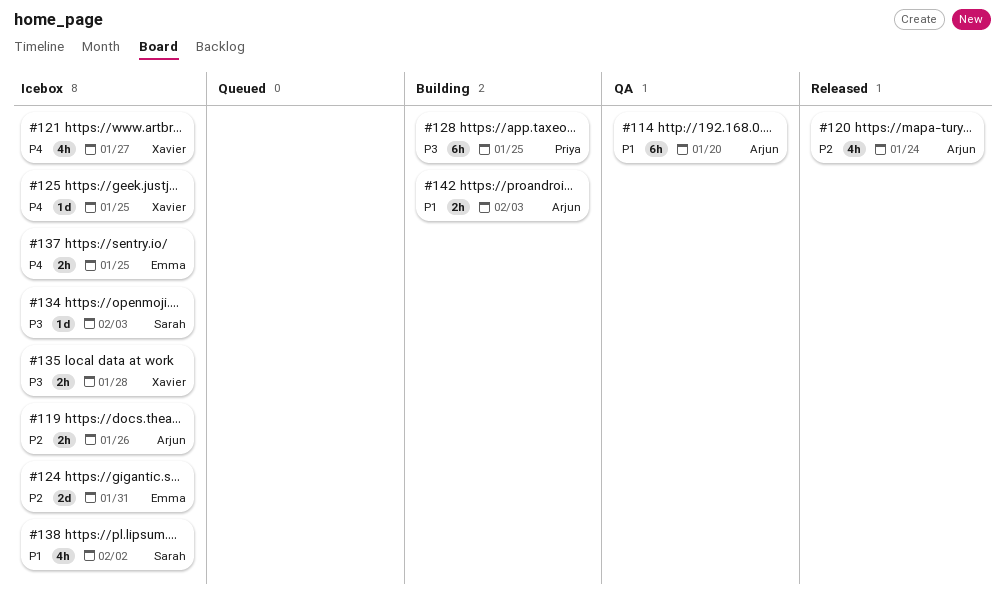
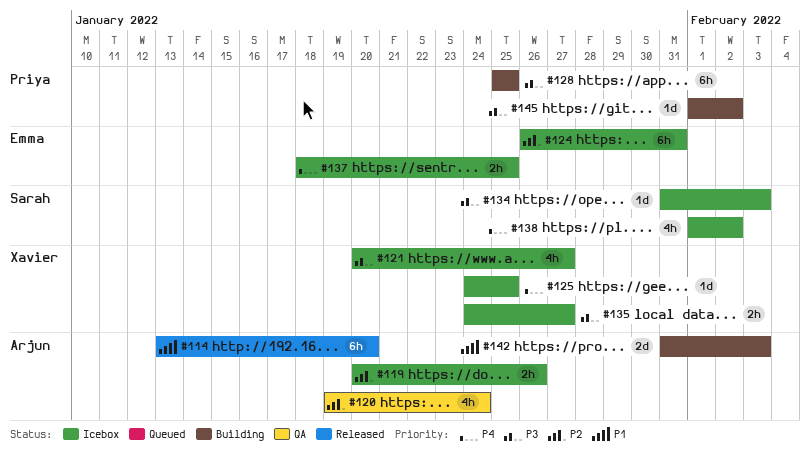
#114, status: QA -> Released
#120, status: Released -> QA
#121, priority: P4 -> P3
#124, estimate: 2d -> 6h
#135, due: Jan 28 -> Jan 27
#138, priority: P1 -> P4
#142, estimate: 2h -> 2d
#145: none -> present

